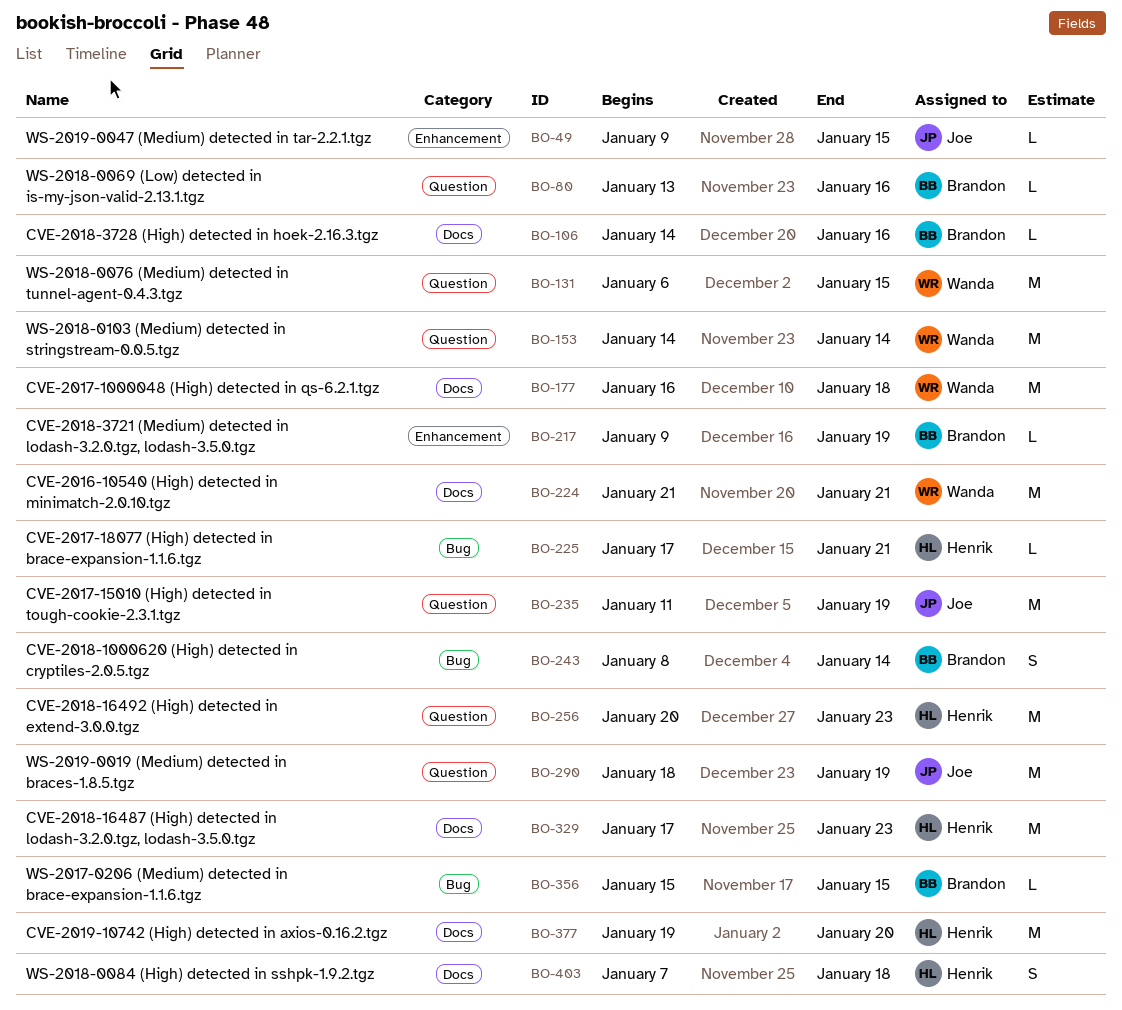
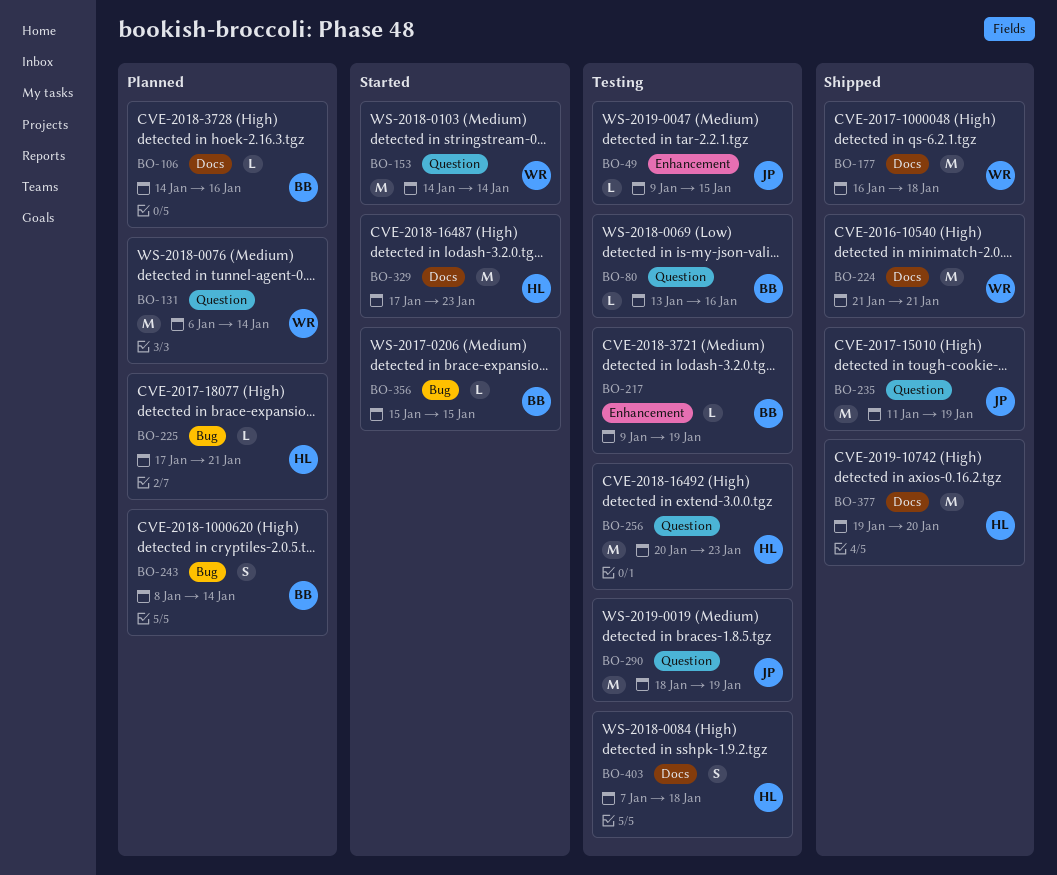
BO-131, due: Jan 15 -> Jan 14

